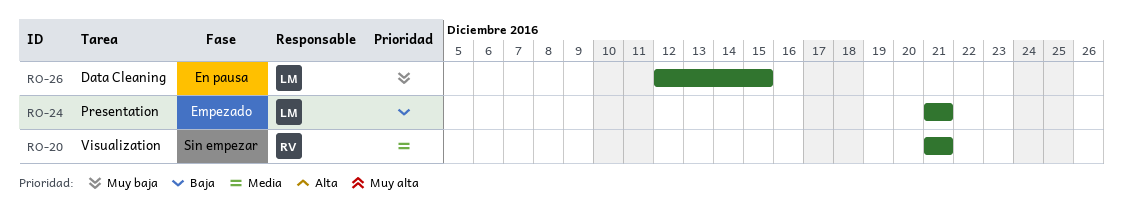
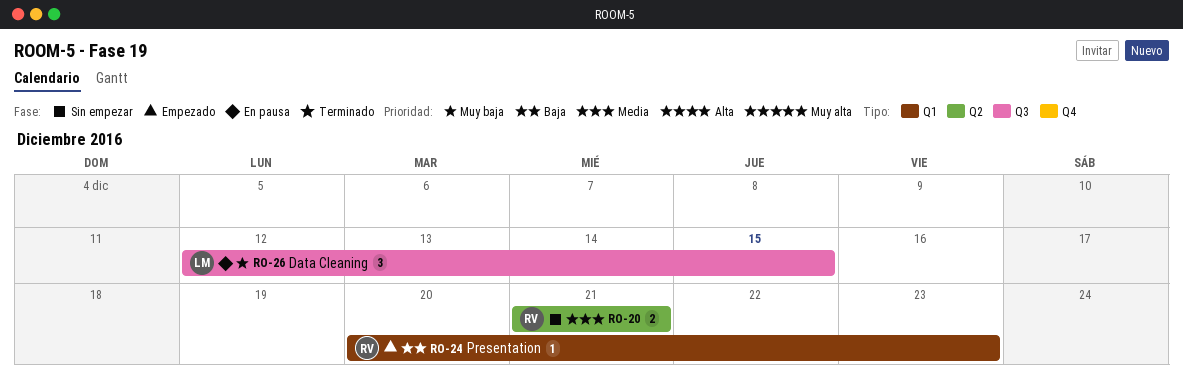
RO-24, owner: LM -> RV
RO-24, start: Dec 21 -> Dec 20
RO-24, due: Dec 21 -> Dec 23

